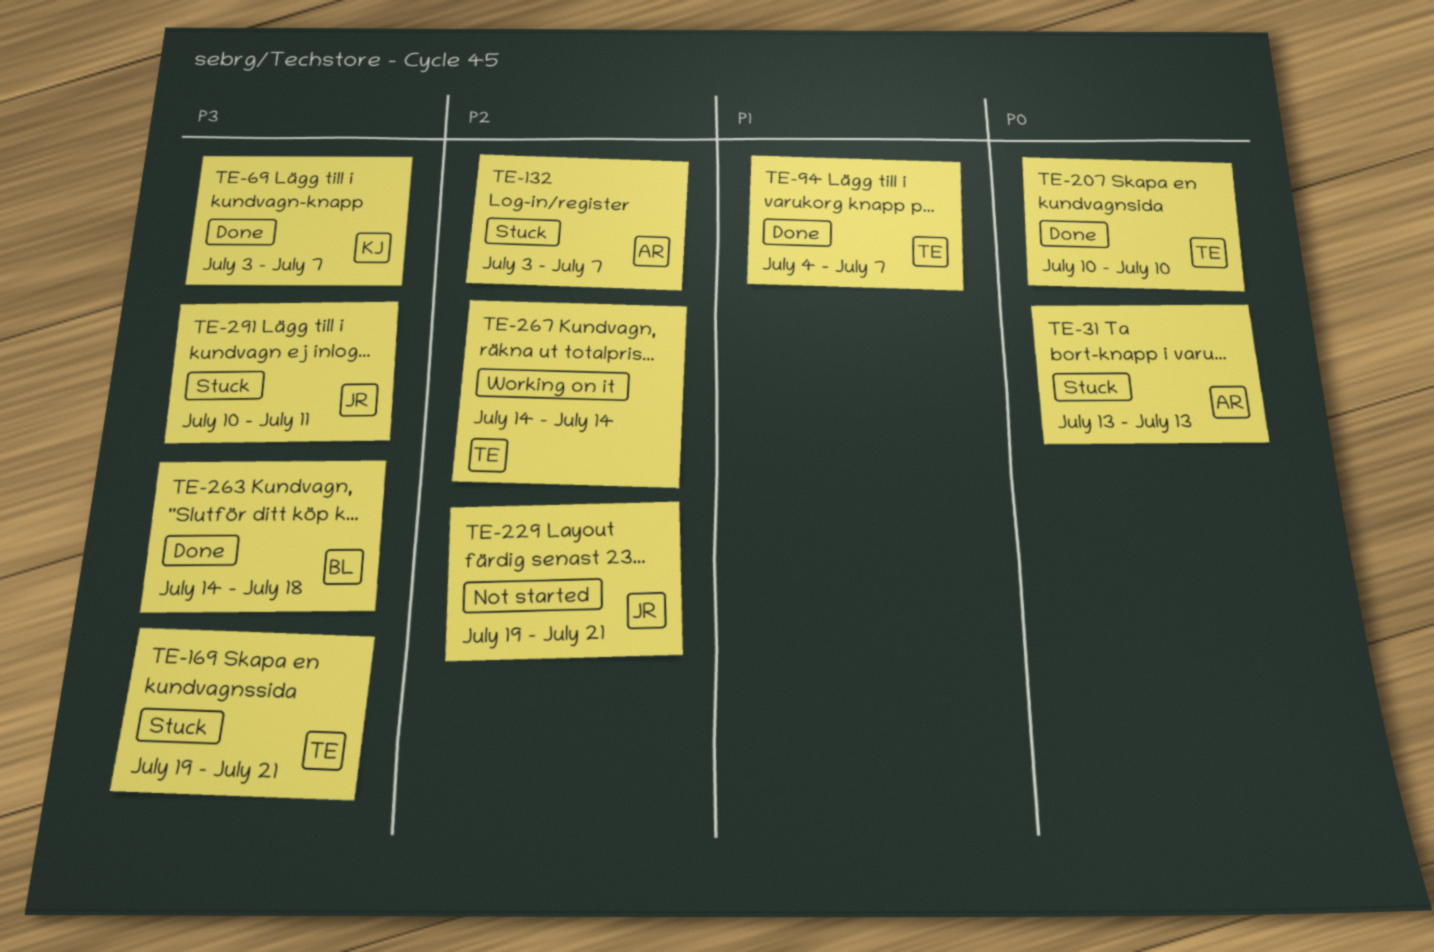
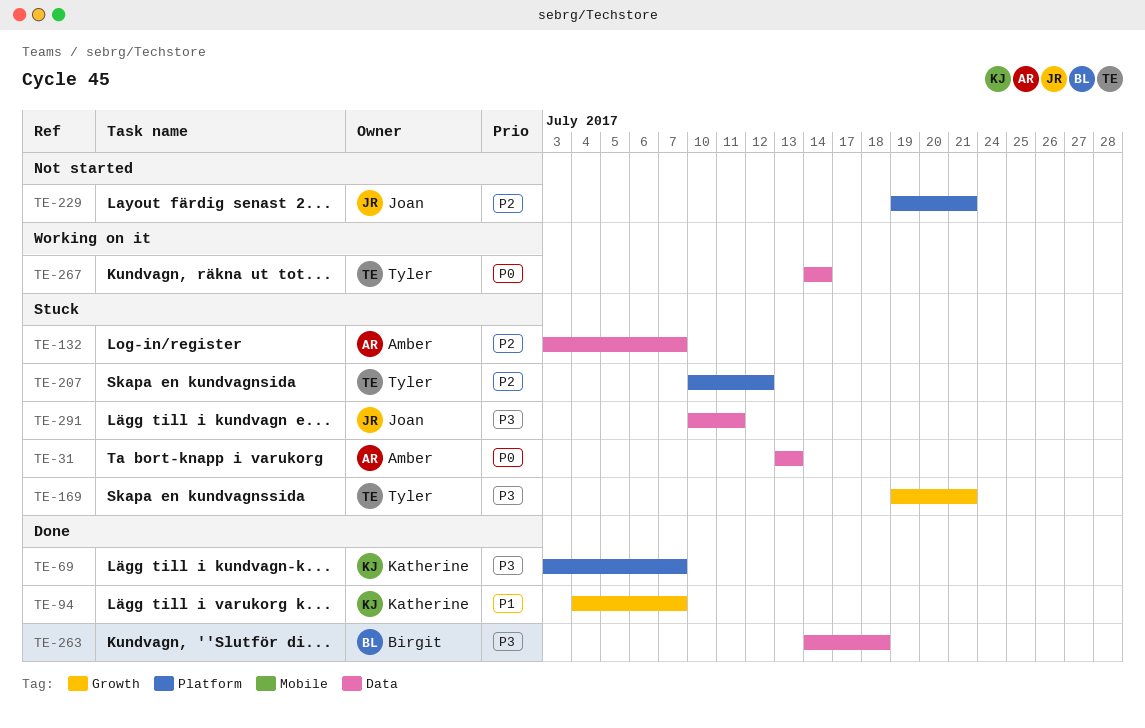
TE-94, owner: Tyler -> Katherine
TE-207, status: Done -> Stuck
TE-207, priority: P0 -> P2
TE-207, due: Jul 10 -> Jul 12
TE-267, priority: P2 -> P0

